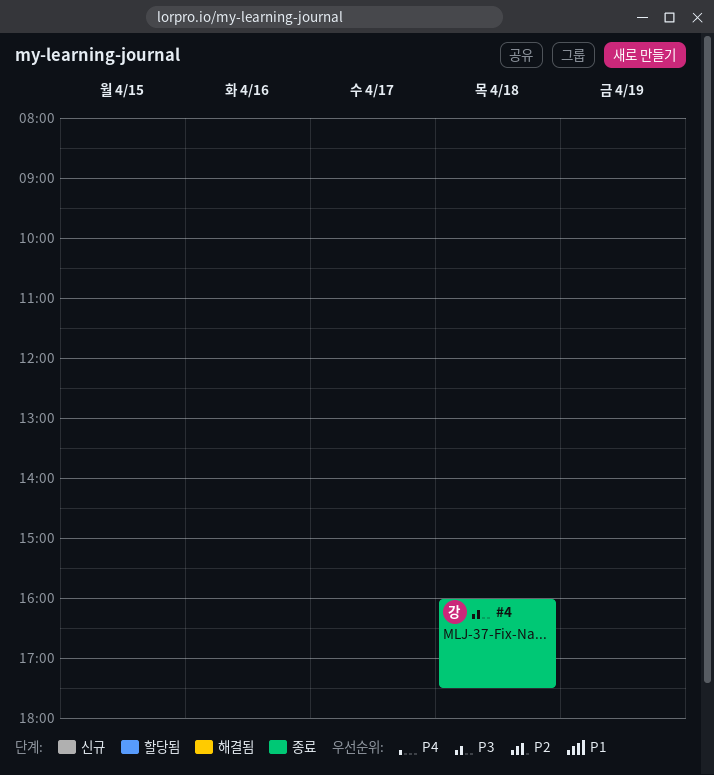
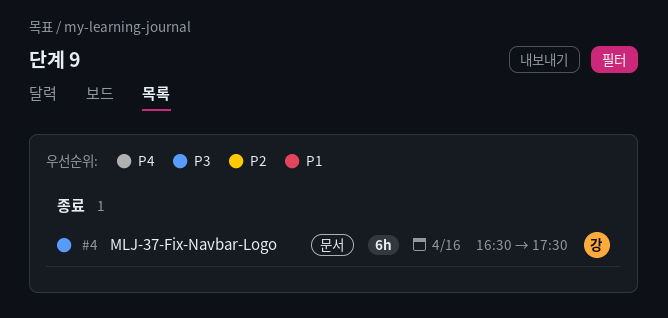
#4, day: Apr 18 -> Apr 16
#4, begins: 16:00 -> 16:30

